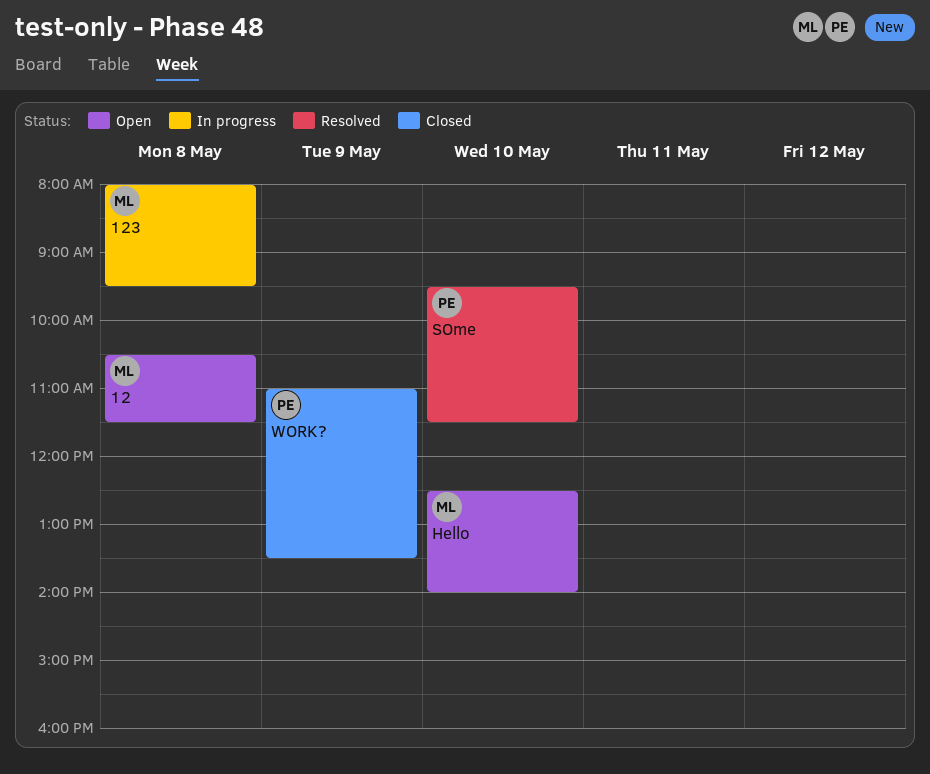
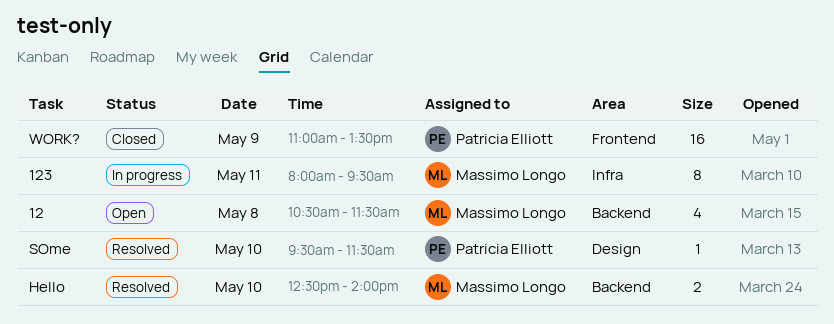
123, day: May 8 -> May 11
Hello, status: Open -> Resolved

